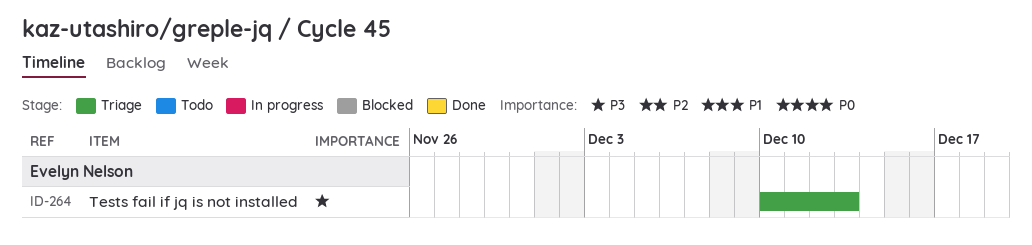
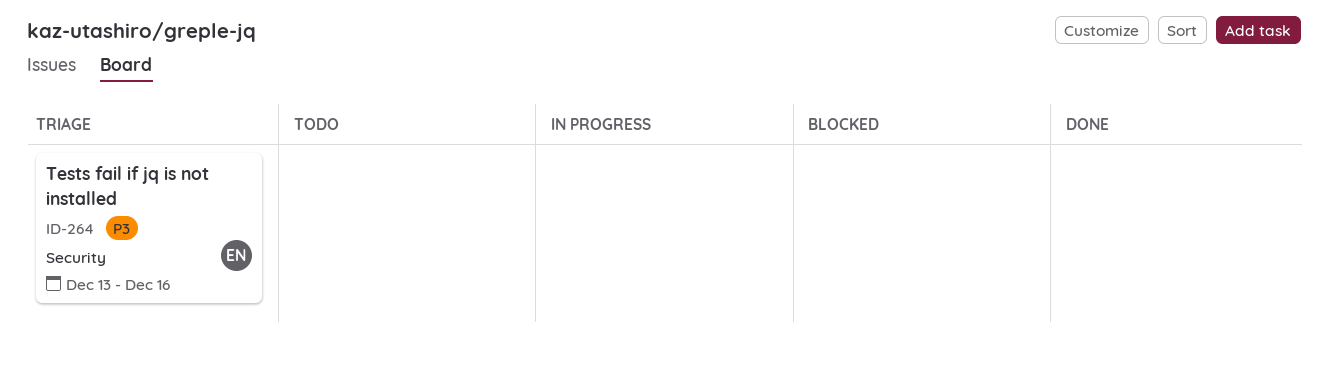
ID-264, start: Dec 10 -> Dec 13
ID-264, due: Dec 13 -> Dec 16

